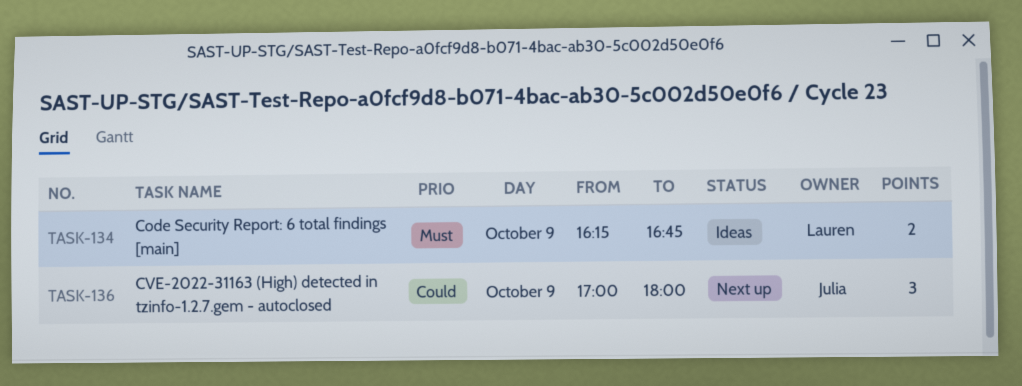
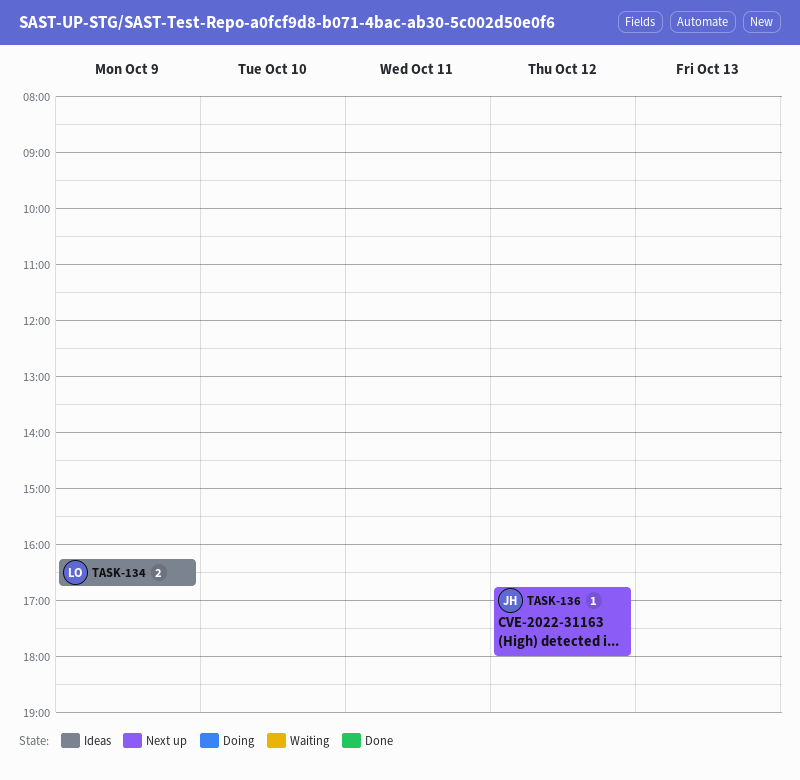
TASK-136, estimate: 3 -> 1
TASK-136, day: Oct 9 -> Oct 12
TASK-136, begins: 17:00 -> 16:45

